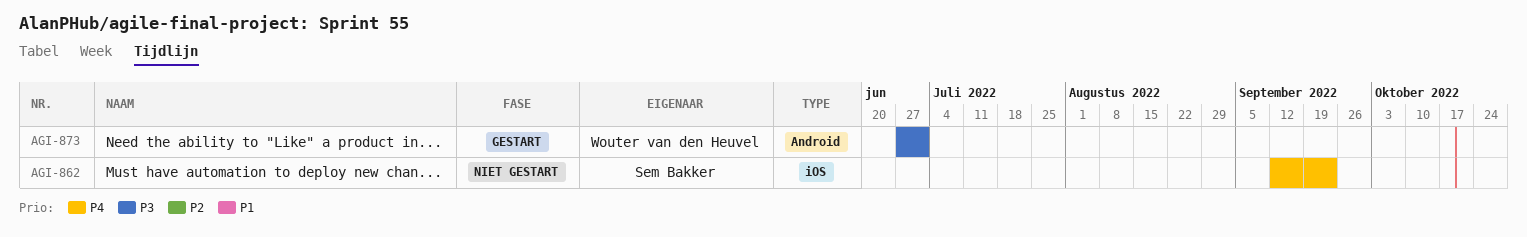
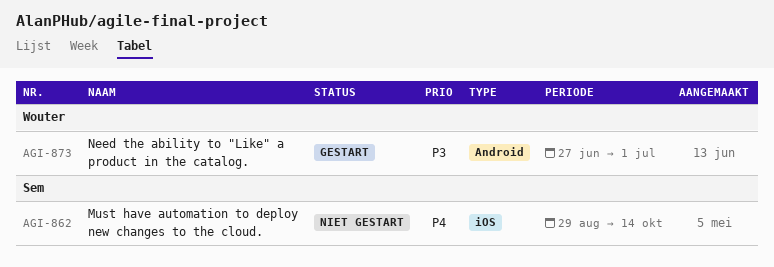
AGI-862, start: Sep 12 -> Aug 29
AGI-862, due: Sep 23 -> Oct 14

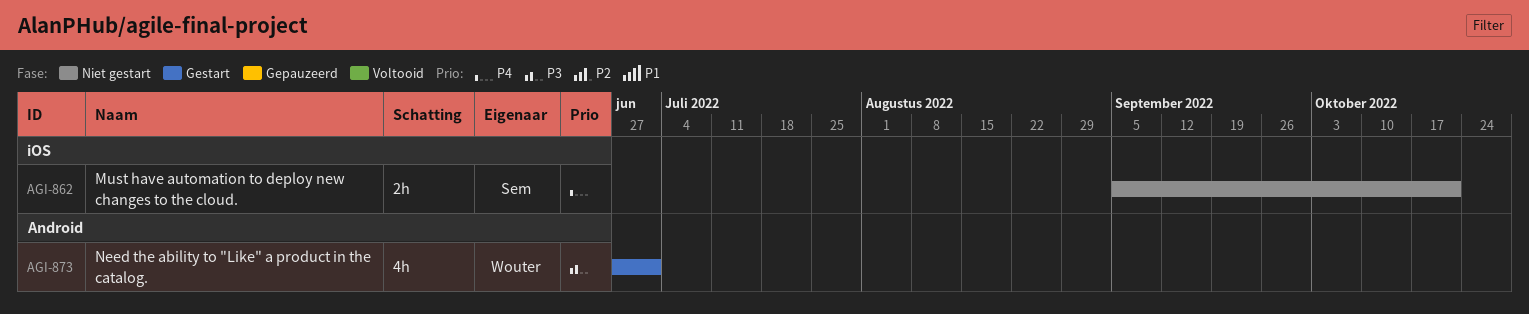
AGI-862, start: Aug 29 -> Sep 5
AGI-862, due: Oct 14 -> Oct 21

